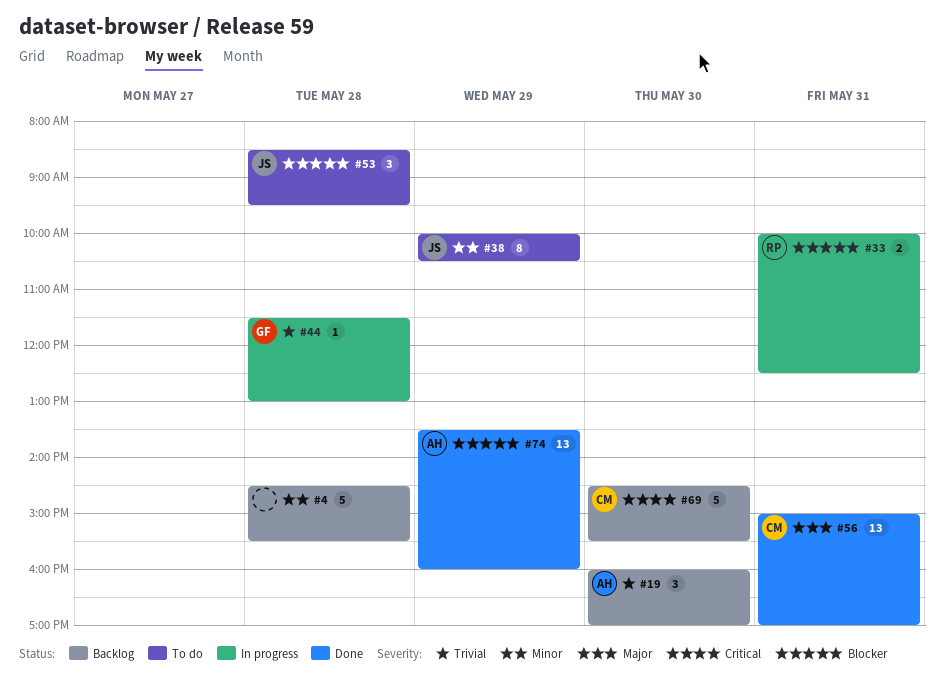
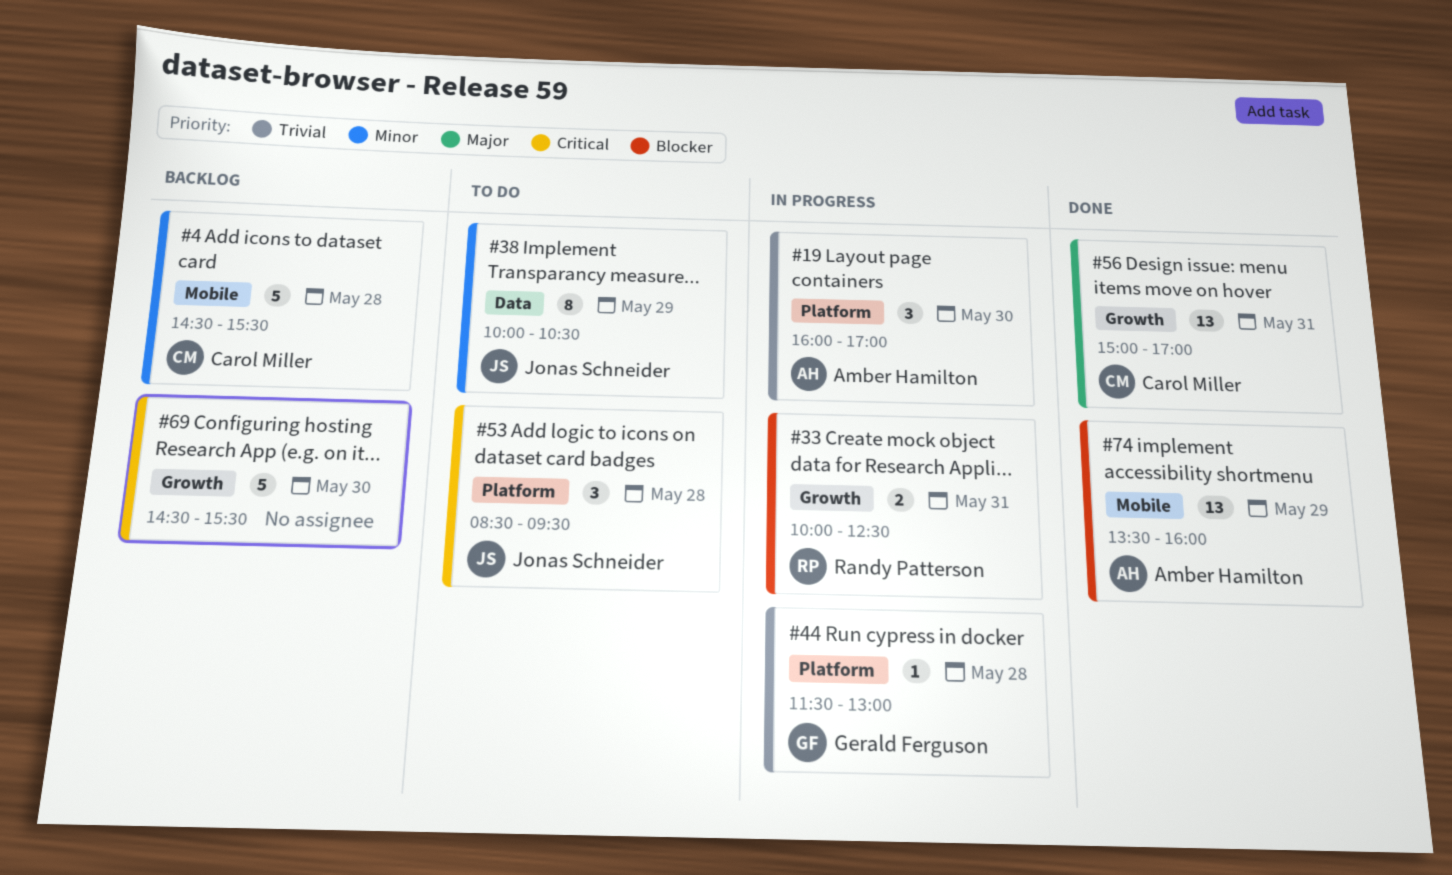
#4, owner: none -> Carol Miller
#19, status: Backlog -> In progress
#53, priority: Blocker -> Critical
#69, owner: Carol Miller -> none

